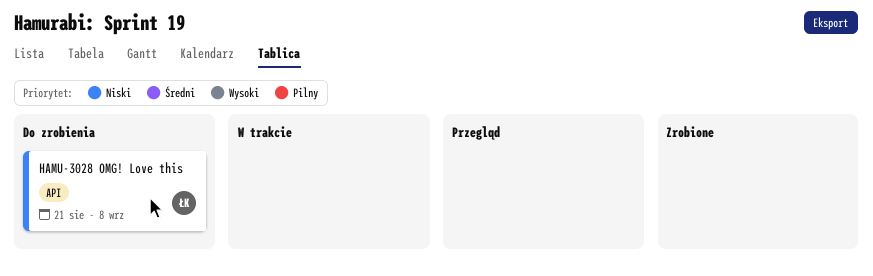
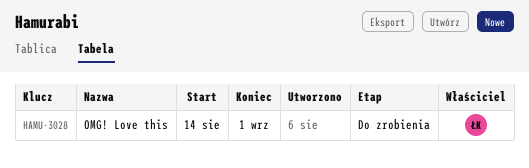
HAMU-3028, start: Aug 21 -> Aug 14
HAMU-3028, due: Sep 8 -> Sep 1

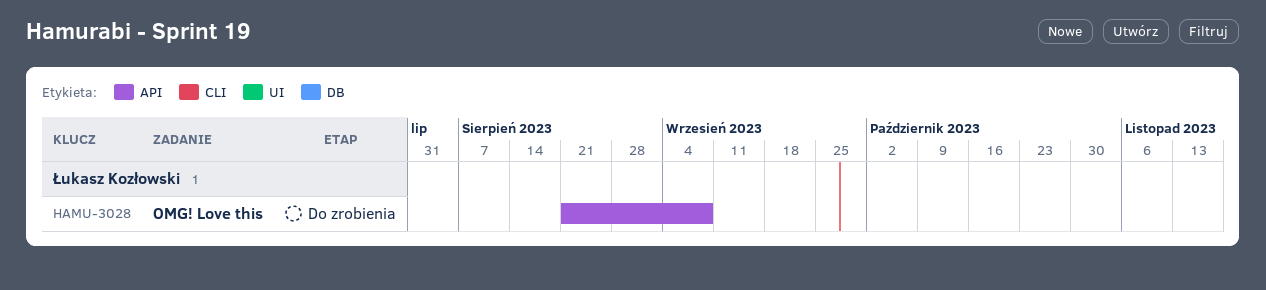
HAMU-3028, start: Aug 14 -> Aug 21
HAMU-3028, due: Sep 1 -> Sep 8

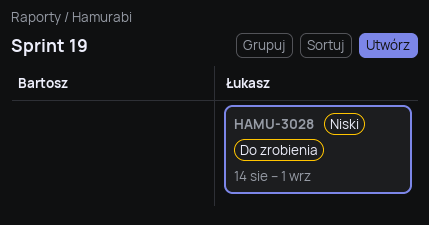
HAMU-3028, start: Aug 21 -> Aug 14
HAMU-3028, due: Sep 8 -> Sep 1

